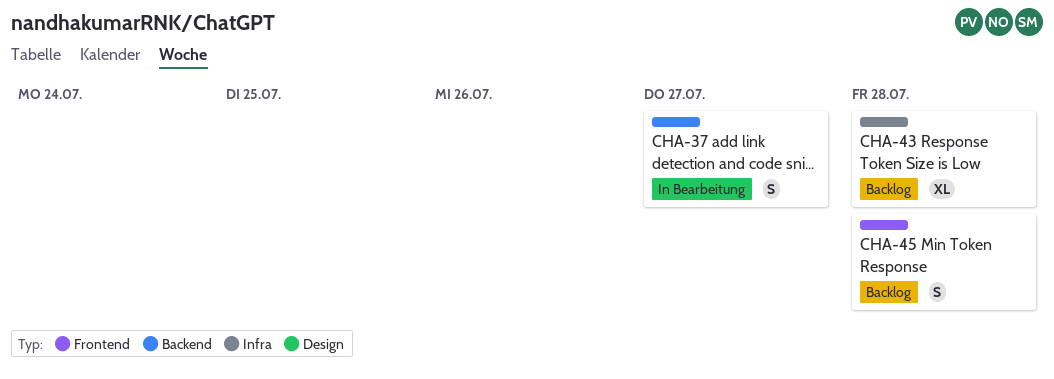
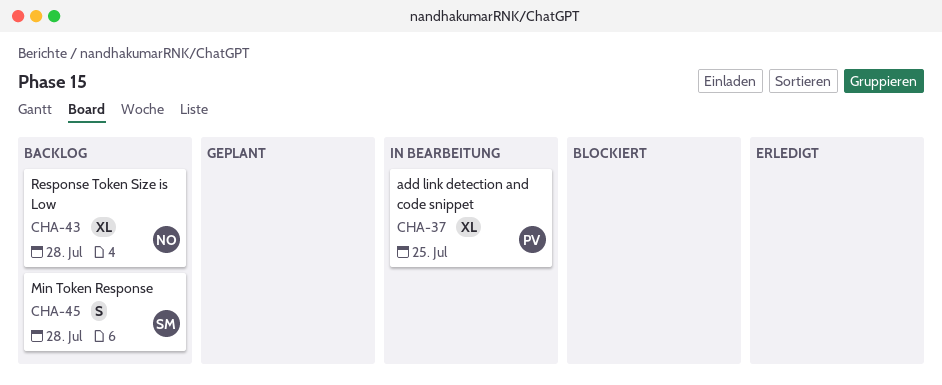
CHA-37, estimate: S -> XL
CHA-37, due: Jul 27 -> Jul 25

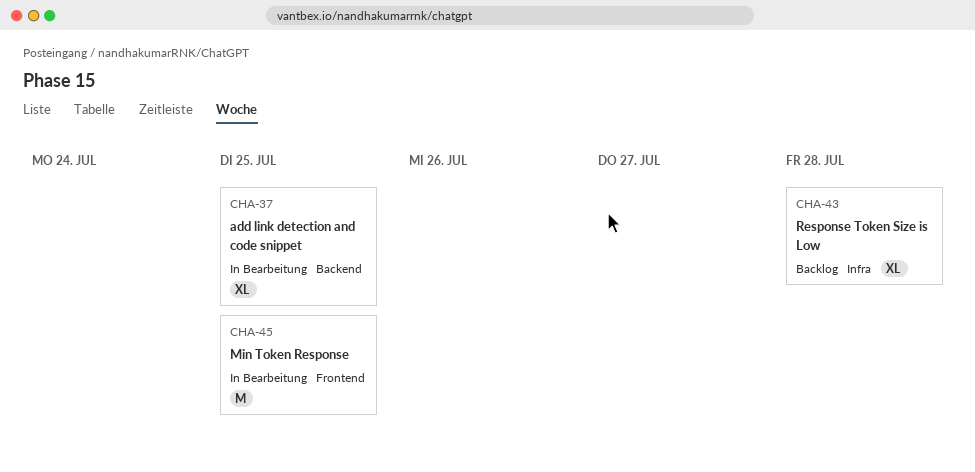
CHA-45, status: Backlog -> In Bearbeitung
CHA-45, estimate: S -> M
CHA-45, due: Jul 28 -> Jul 25

